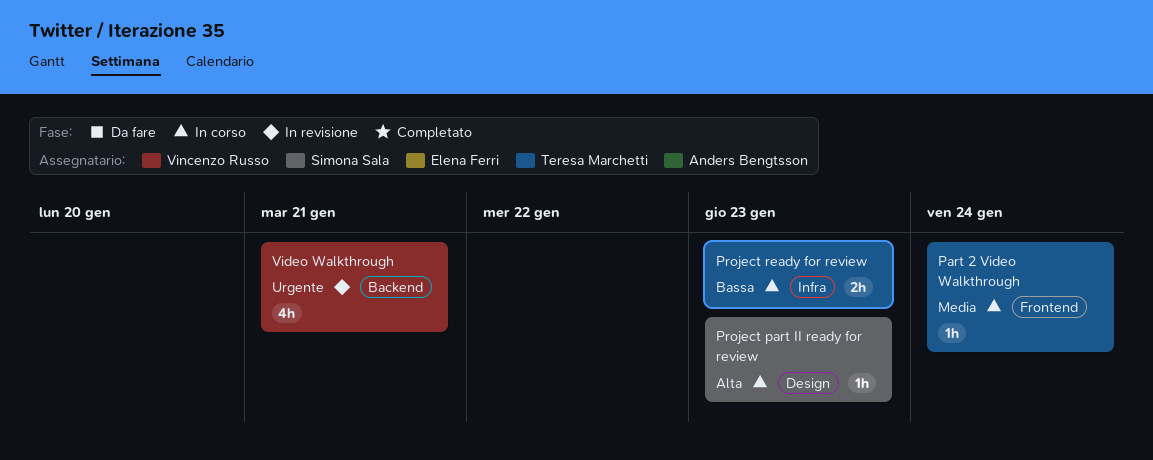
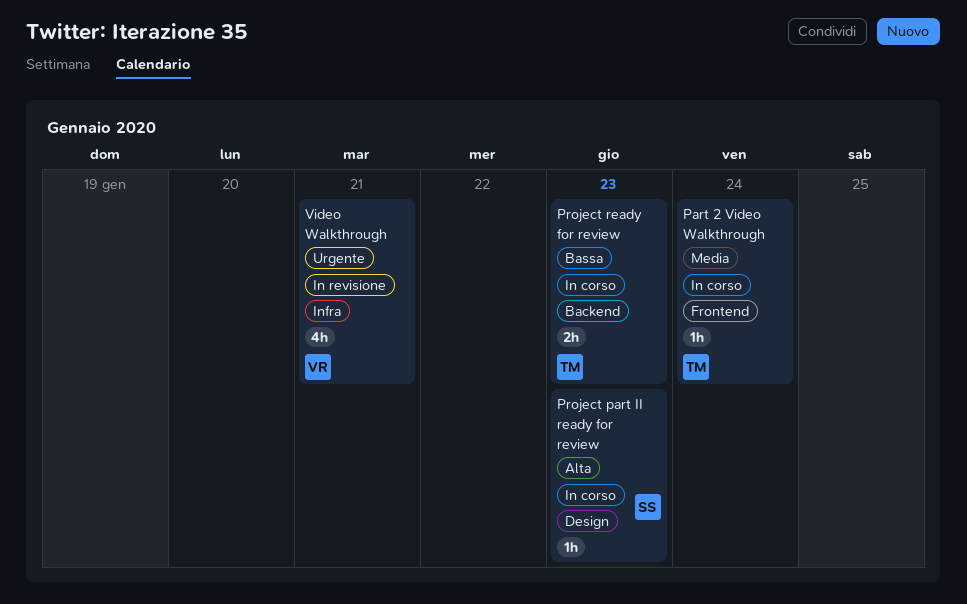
Project ready for review, label: Infra -> Backend
Video Walkthrough, label: Backend -> Infra

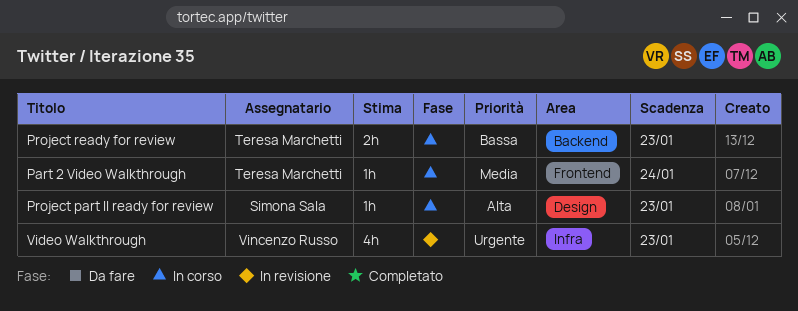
Video Walkthrough, due: Jan 21 -> Jan 23

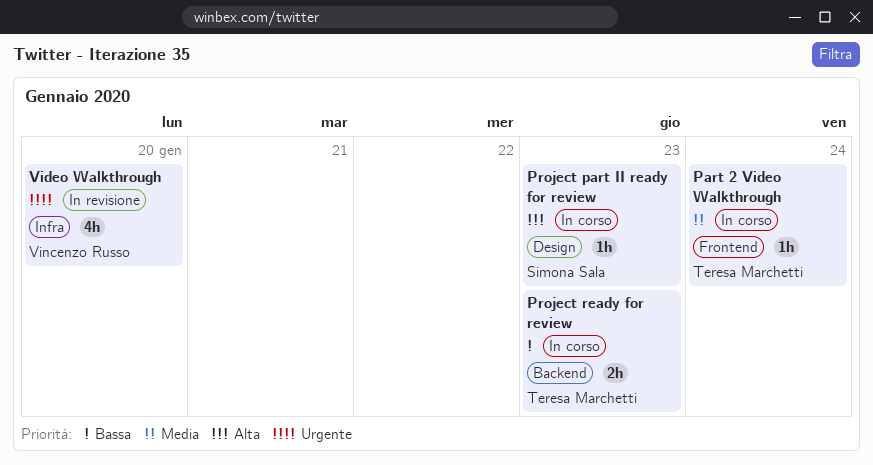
Video Walkthrough, due: Jan 23 -> Jan 20

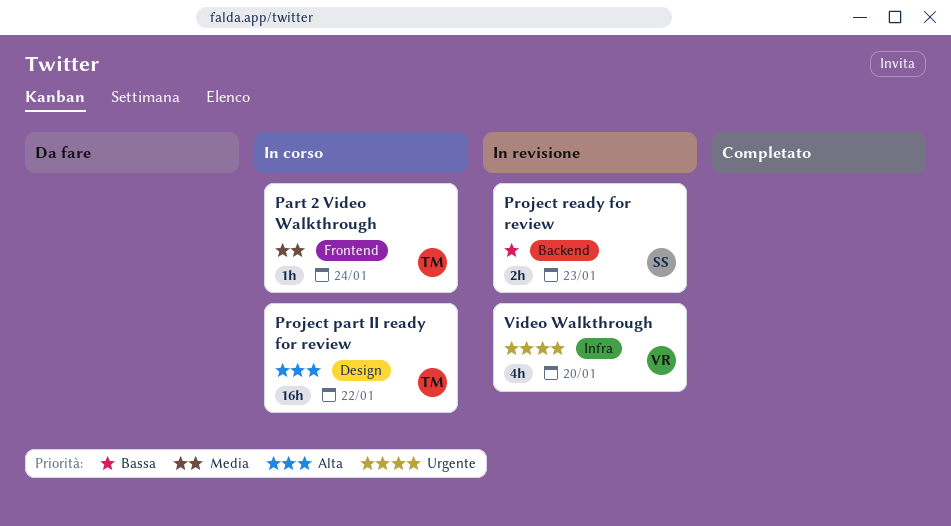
Project part II ready for review, owner: Simona Sala -> Teresa Marchetti
Project part II ready for review, estimate: 1h -> 16h
Project part II ready for review, due: Jan 23 -> Jan 22
Project ready for review, status: In corso -> In revisione
Project ready for review, owner: Teresa Marchetti -> Simona Sala

